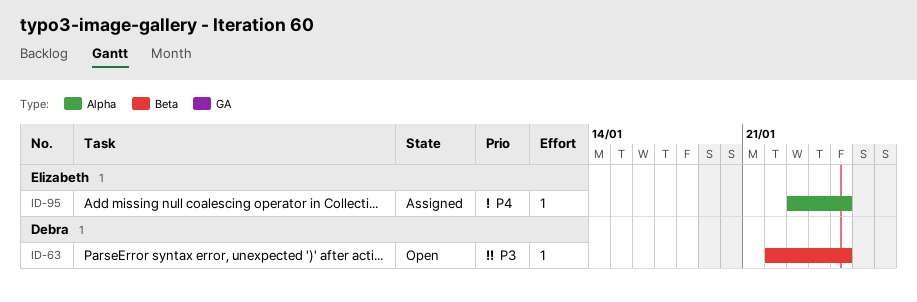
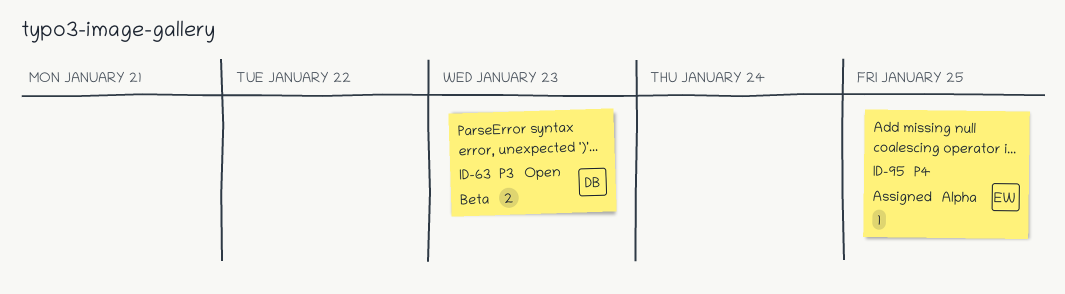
ID-63, estimate: 1 -> 2
ID-63, due: Jan 25 -> Jan 23

